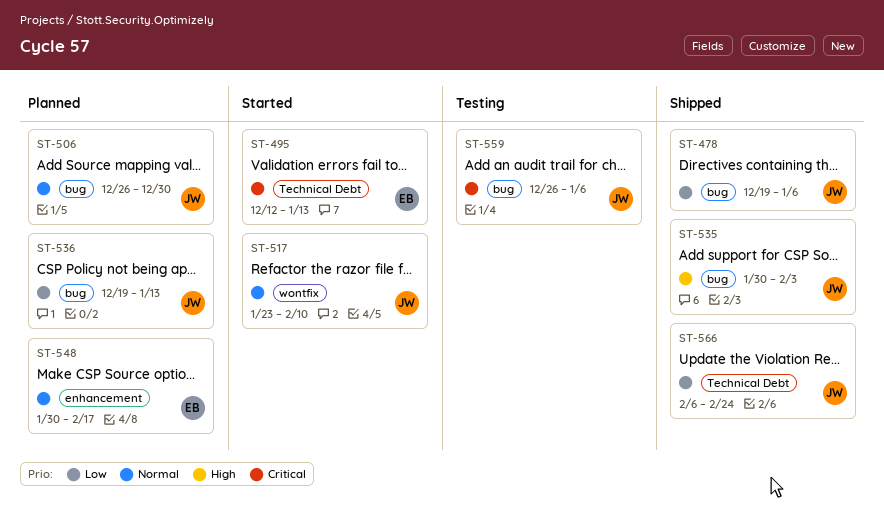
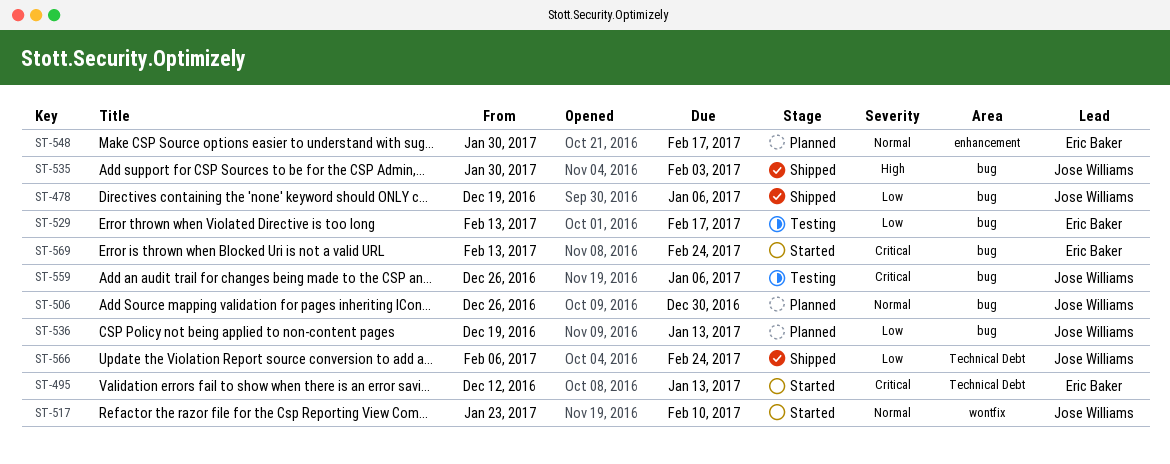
ST-529: none -> present
ST-569: none -> present

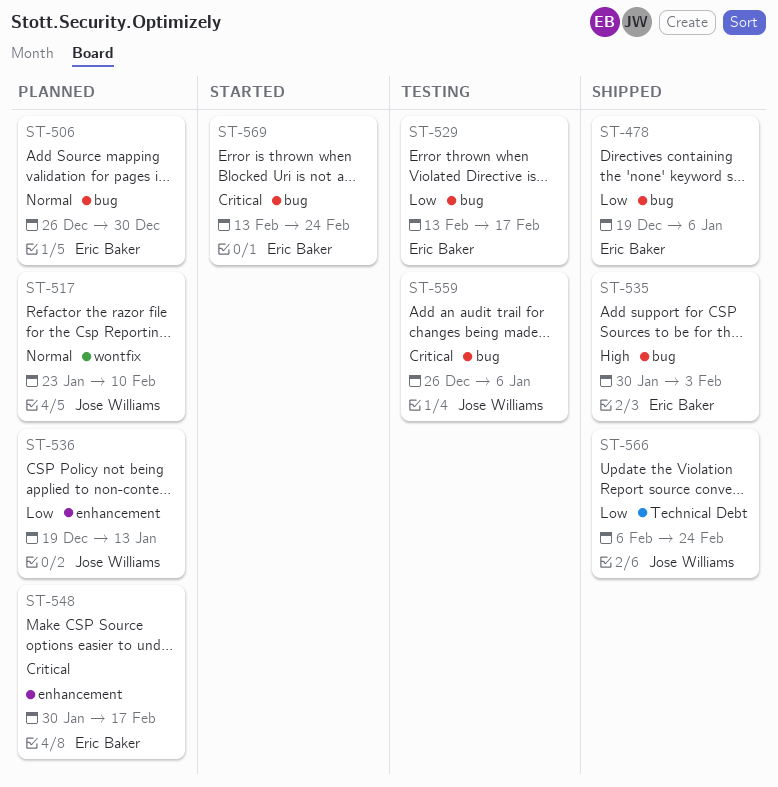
ST-478, owner: Jose Williams -> Eric Baker
ST-495: present -> none
ST-506, owner: Jose Williams -> Eric Baker
ST-517, status: Started -> Planned
ST-535, owner: Jose Williams -> Eric Baker
ST-536, label: bug -> enhancement
ST-548, priority: Normal -> Critical

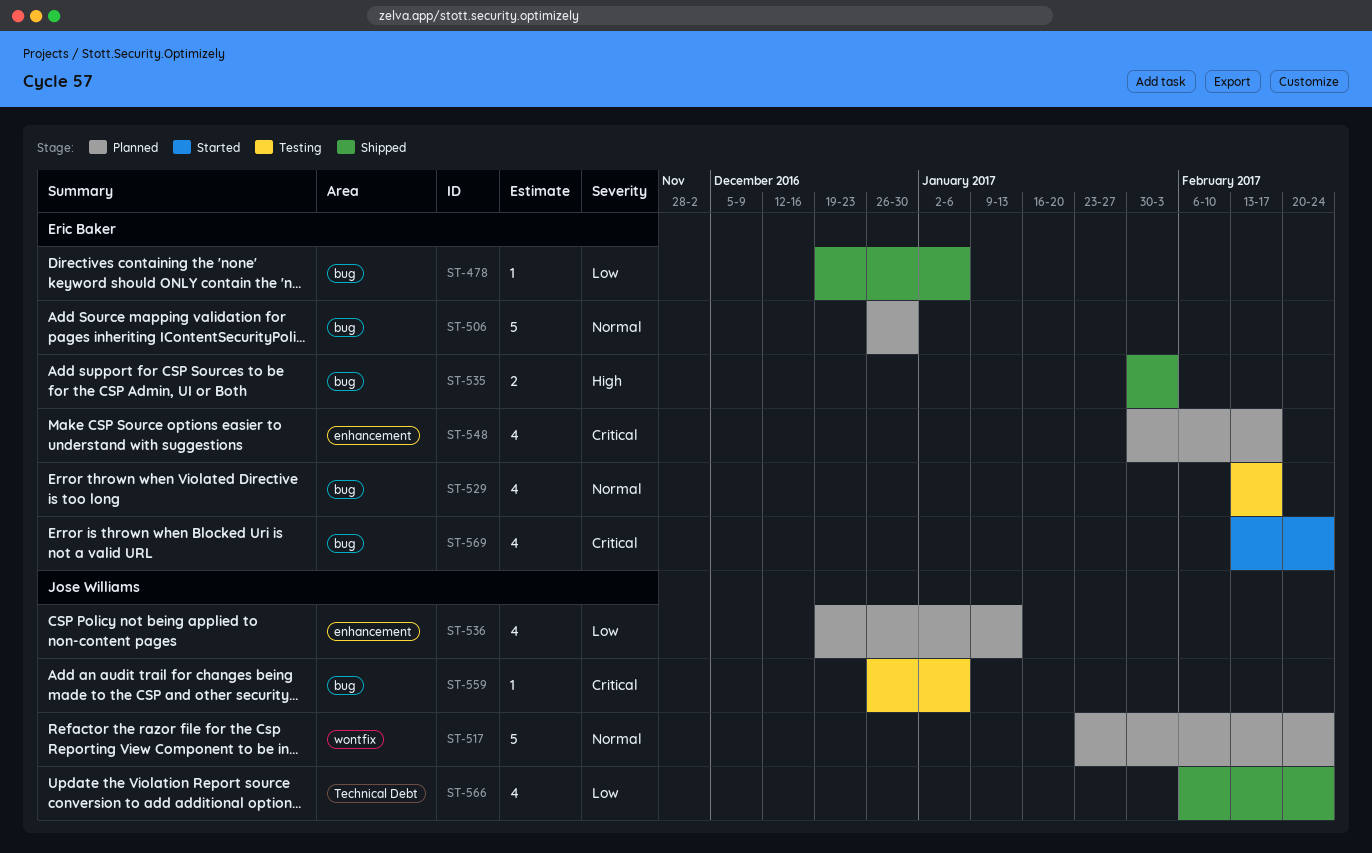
ST-517, due: Feb 10 -> Feb 24
ST-529, priority: Low -> Normal

